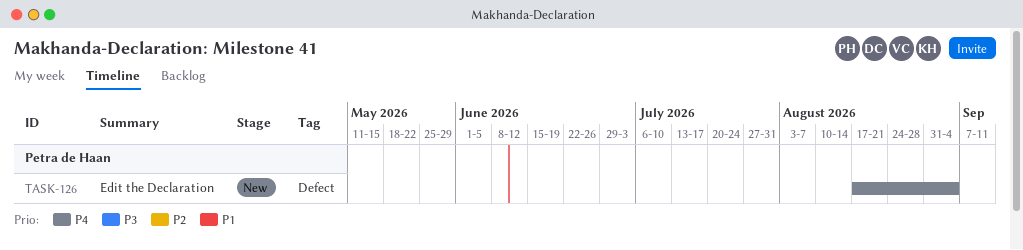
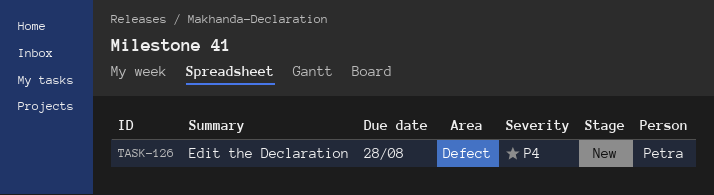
TASK-126, due: Sep 4 -> Aug 28

